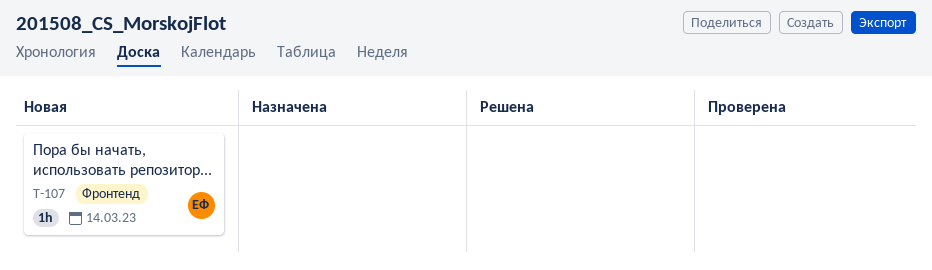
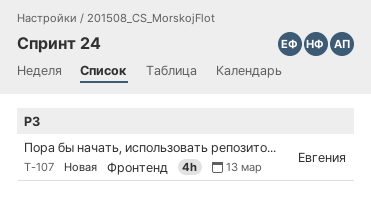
T-107, estimate: 1h -> 4h
T-107, due: Mar 14 -> Mar 13

